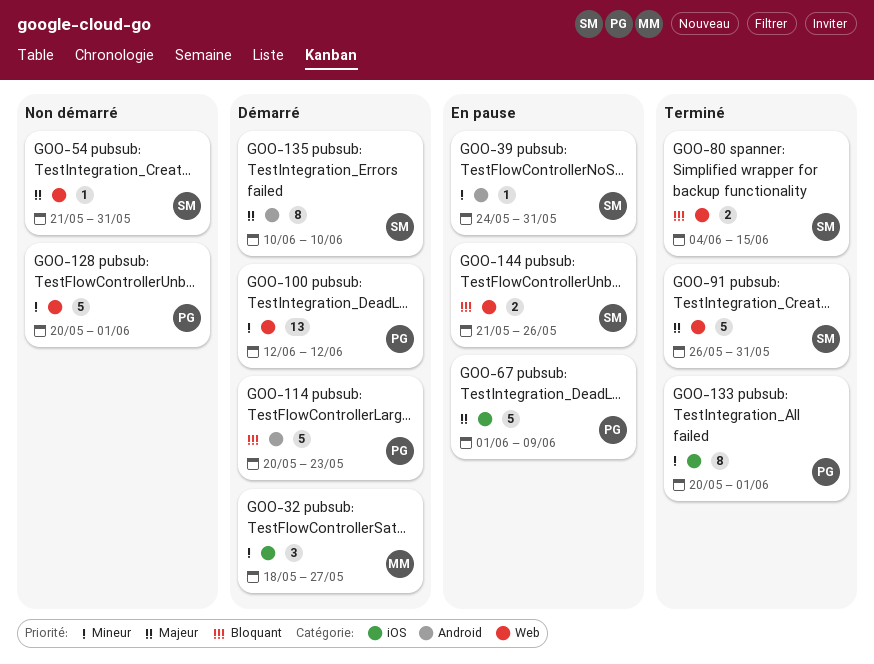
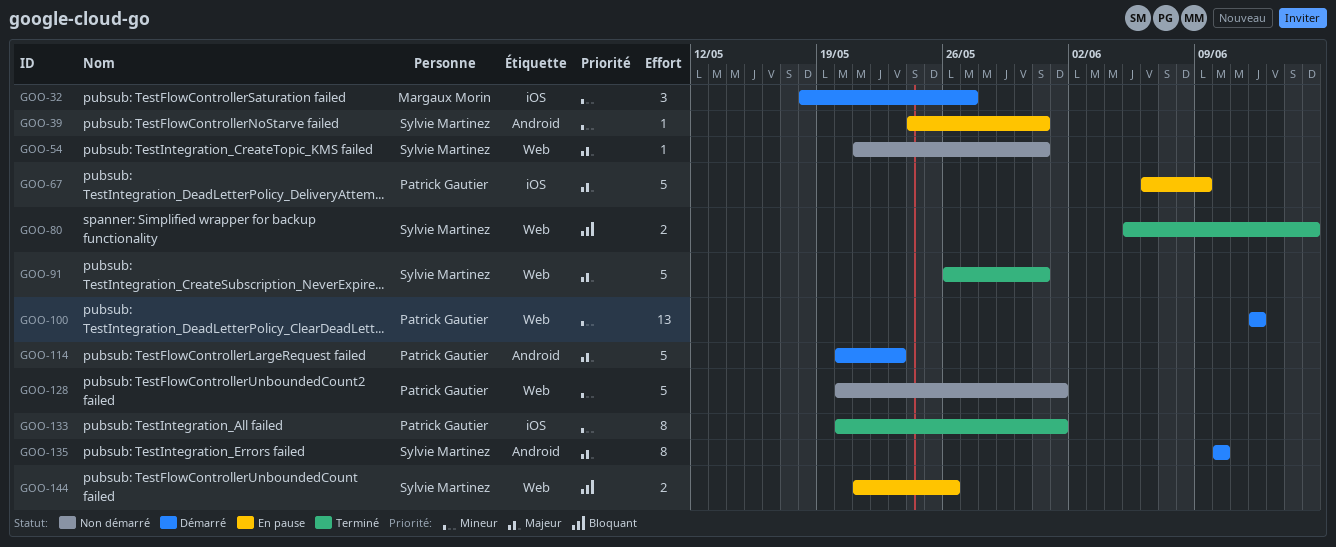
GOO-67, start: Jun 1 -> Jun 6
GOO-80, start: Jun 4 -> Jun 5
GOO-114, priority: Bloquant -> Majeur

